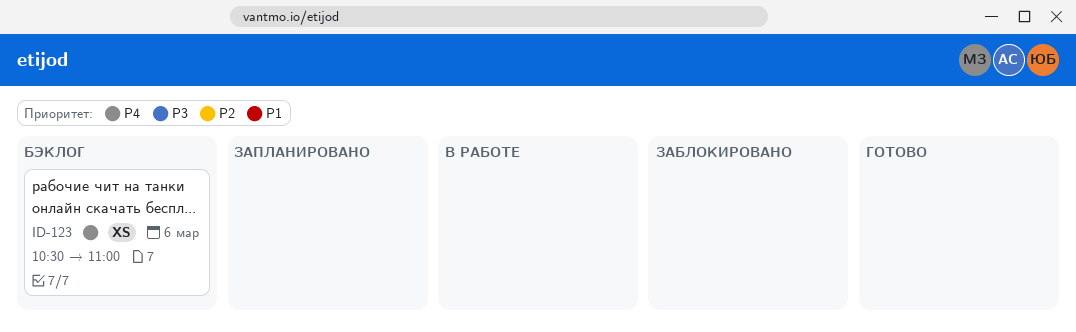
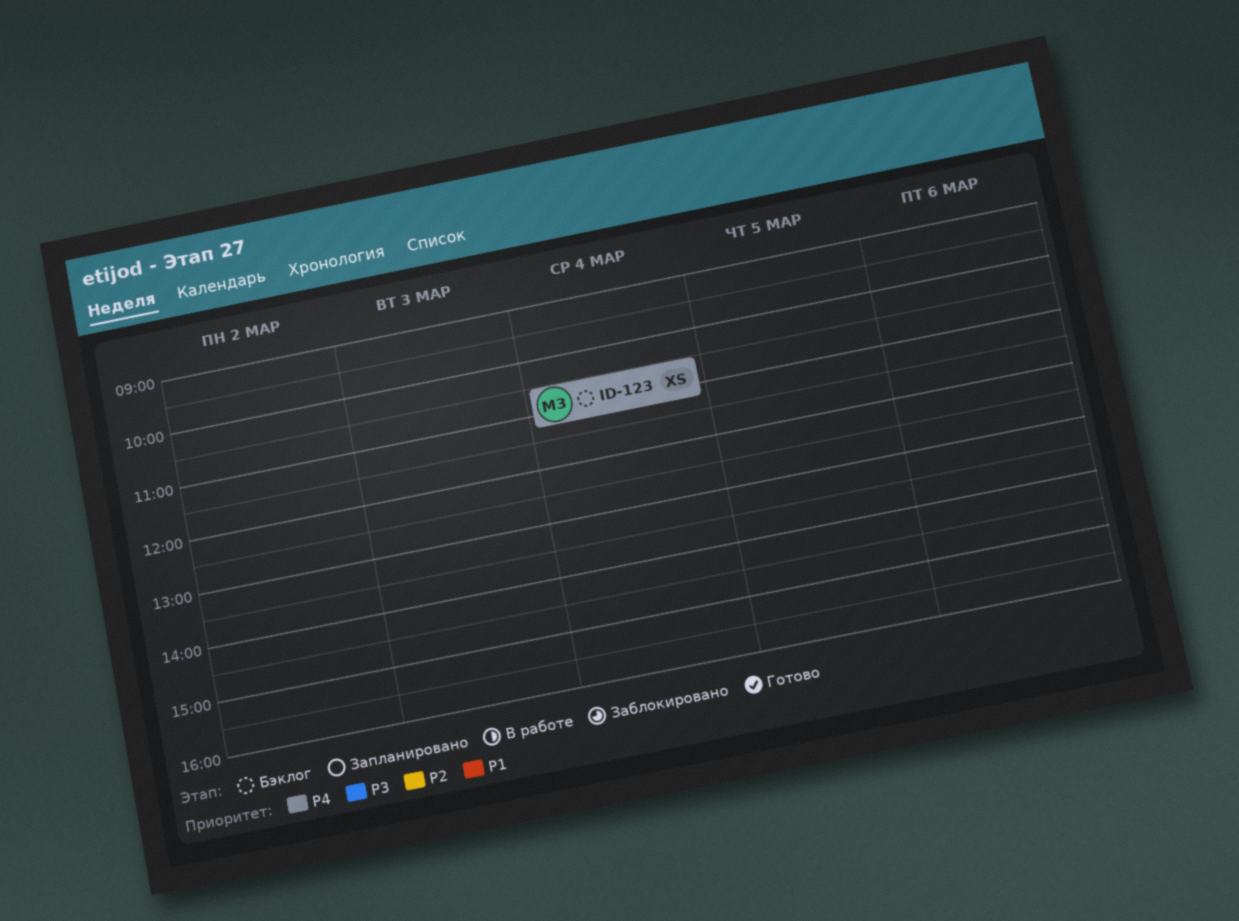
ID-123, day: Mar 6 -> Mar 4
ID-123, ends: 11:00 -> 11:15

